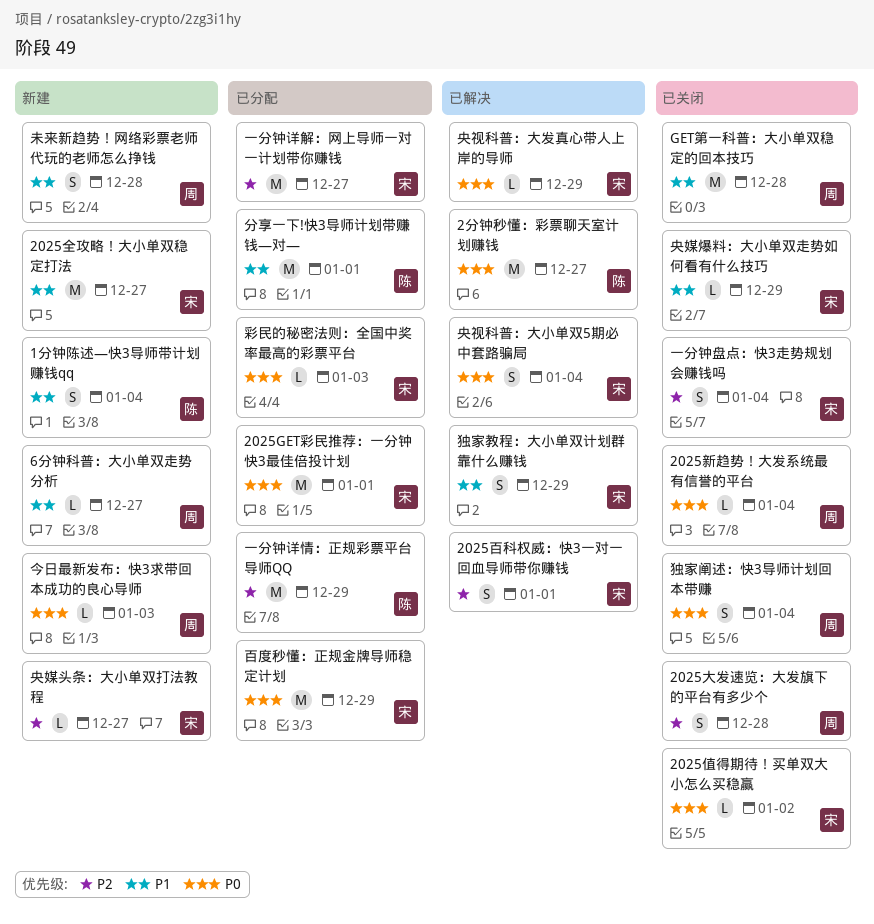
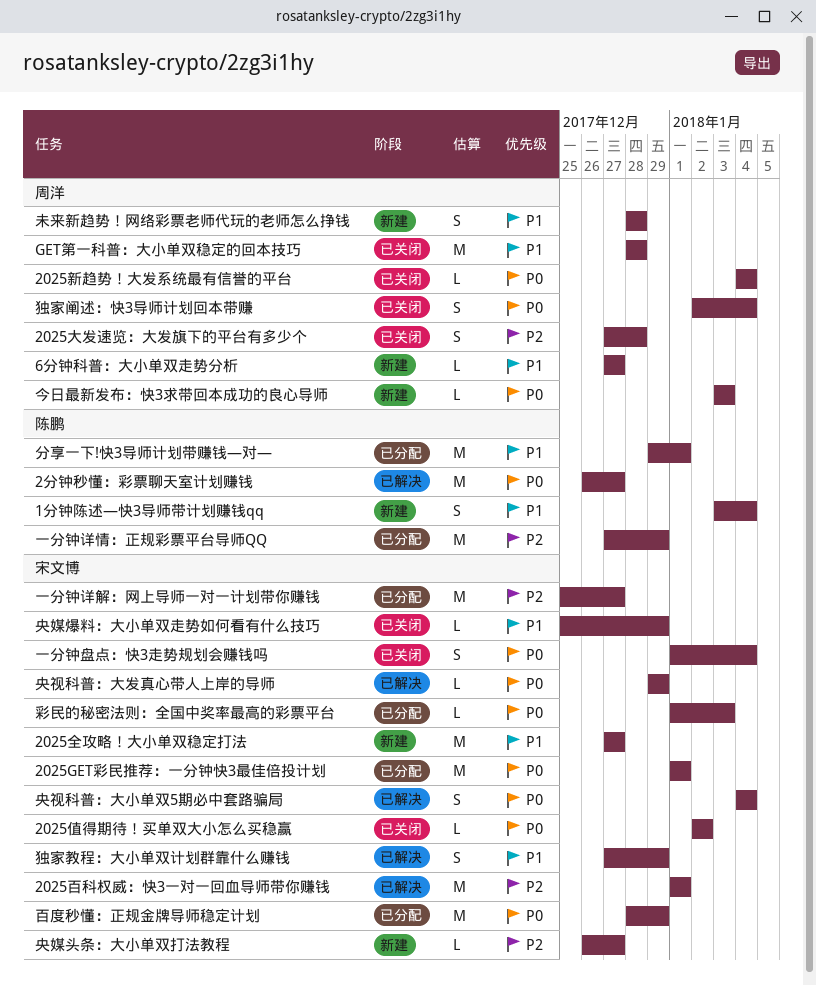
2025百科权威：快3一对一回血导师带你赚钱, estimate: S -> M
一分钟盘点：快3走势规划会赚钱吗, priority: P2 -> P0

